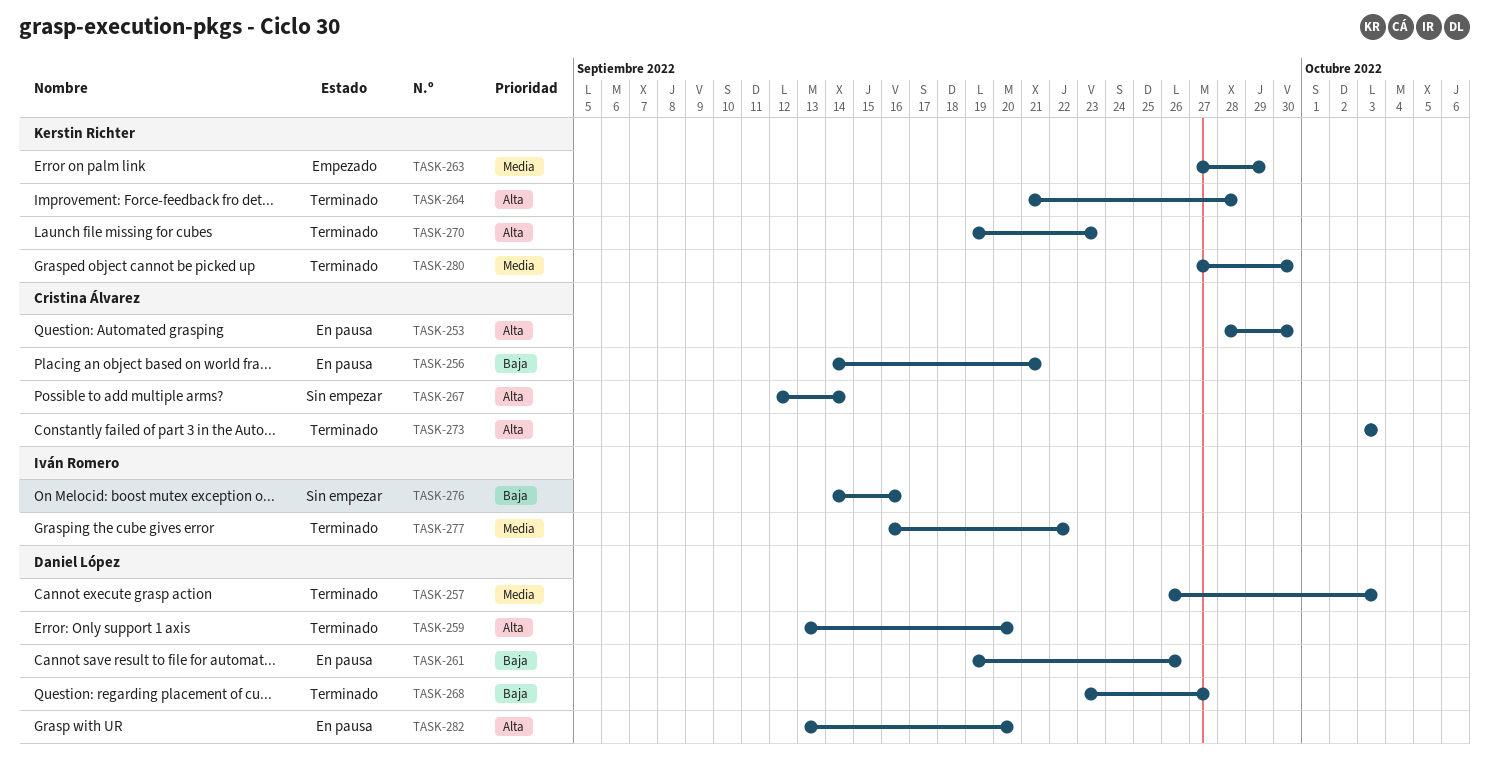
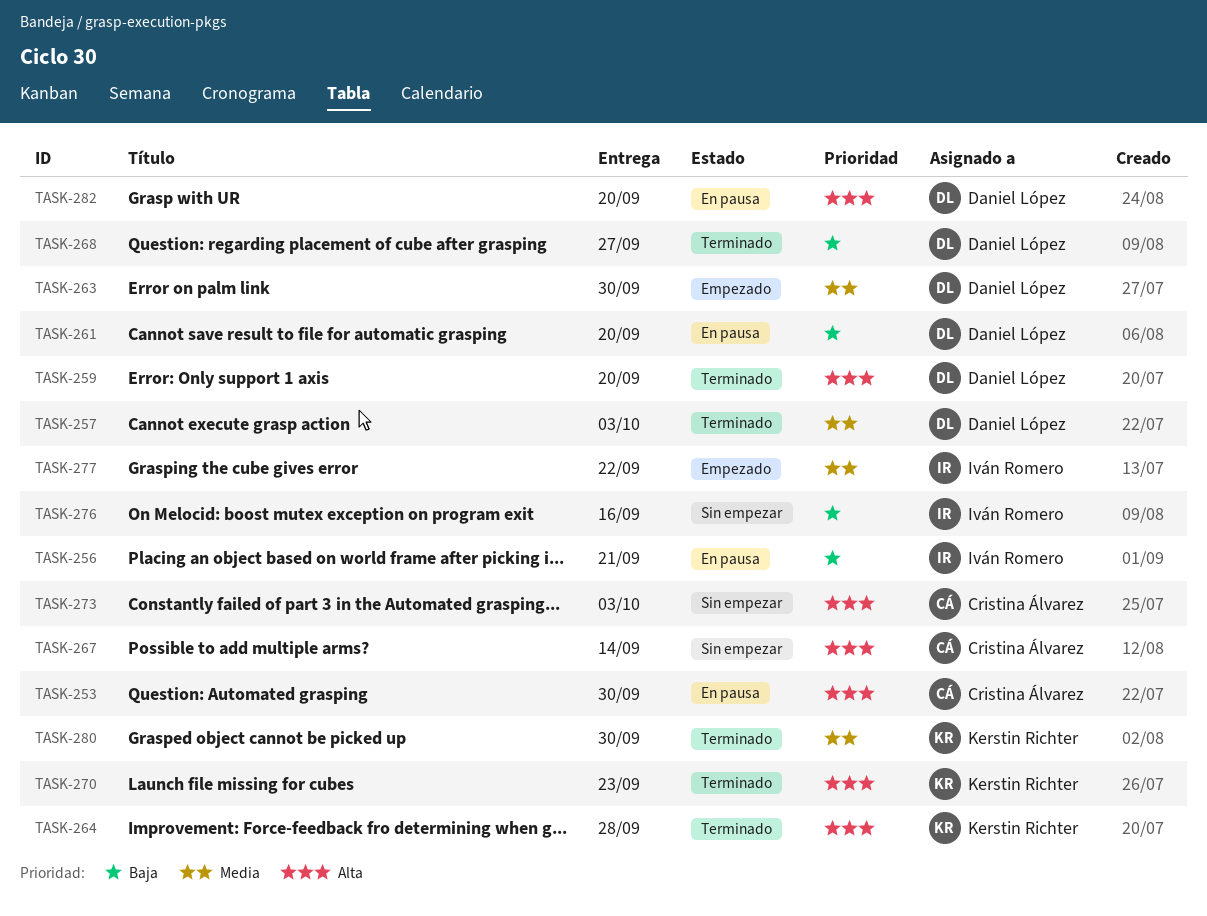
TASK-256, owner: Cristina Álvarez -> Iván Romero
TASK-261, due: Sep 26 -> Sep 20
TASK-263, owner: Kerstin Richter -> Daniel López
TASK-263, due: Sep 29 -> Sep 30
TASK-273, status: Terminado -> Sin empezar
TASK-277, status: Terminado -> Empezado

